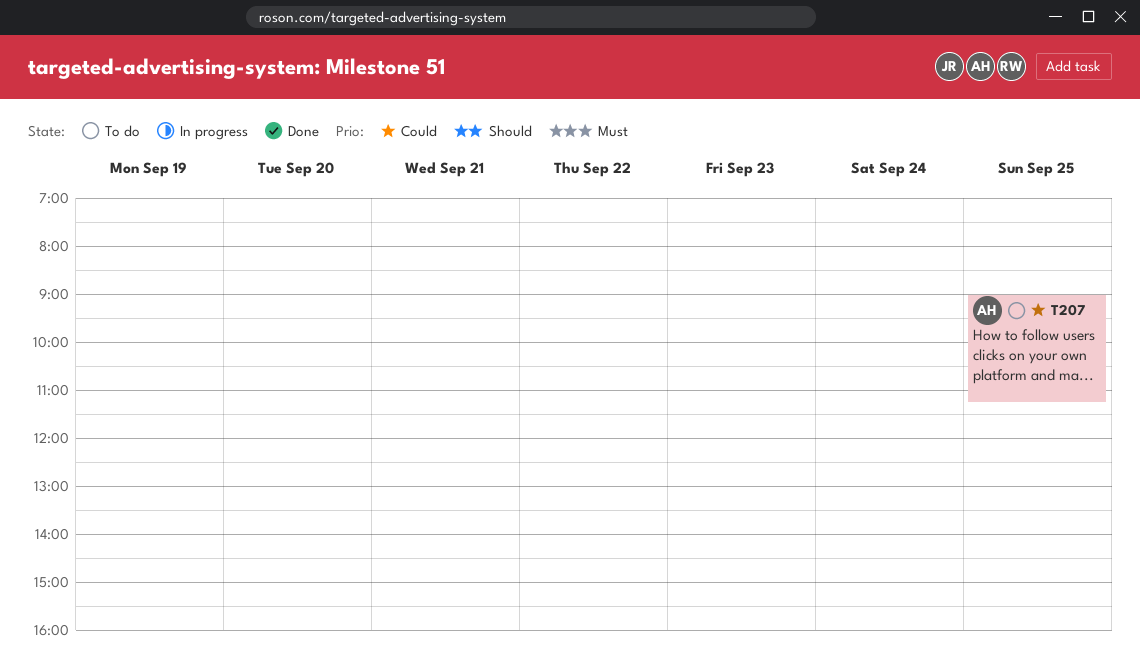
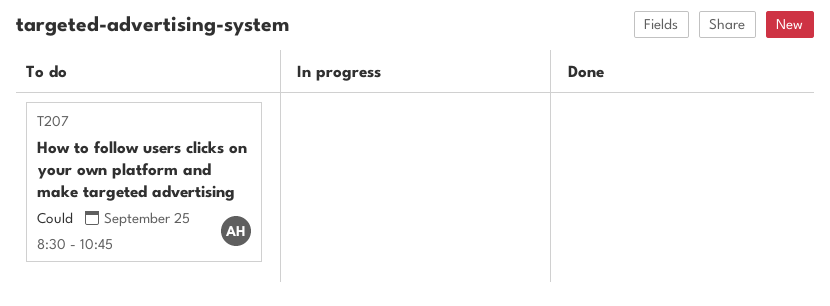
T207, begins: 09:00 -> 08:30
T207, ends: 11:15 -> 10:45

